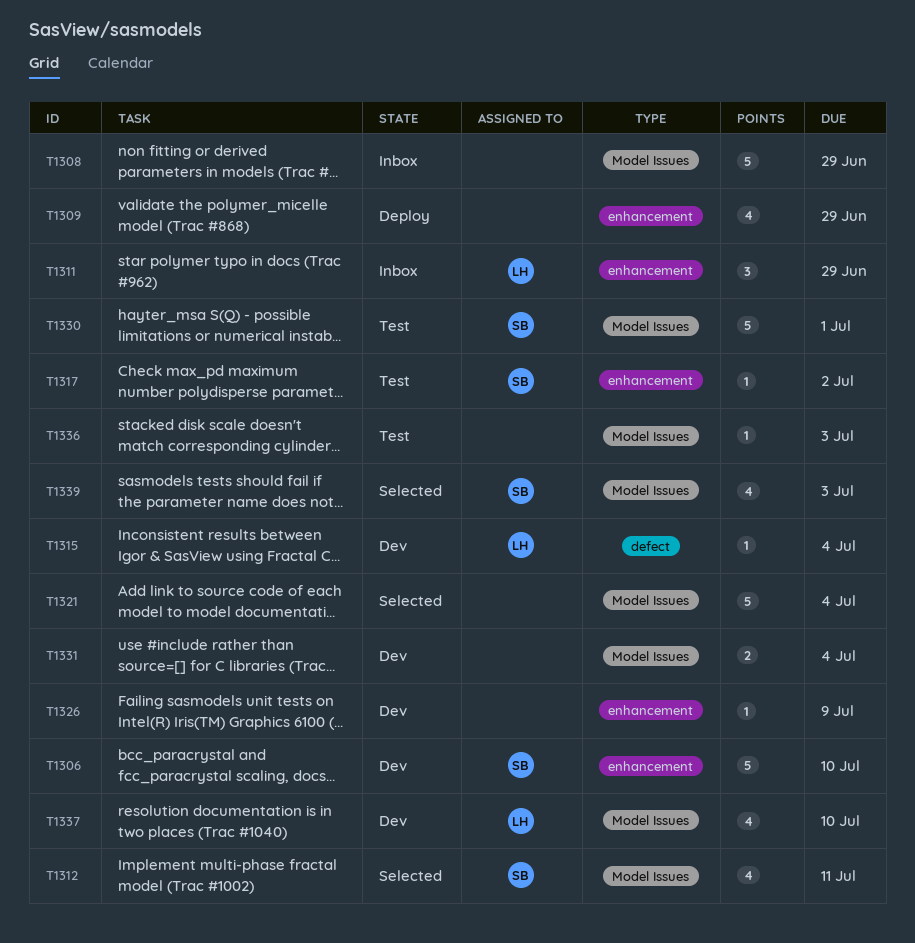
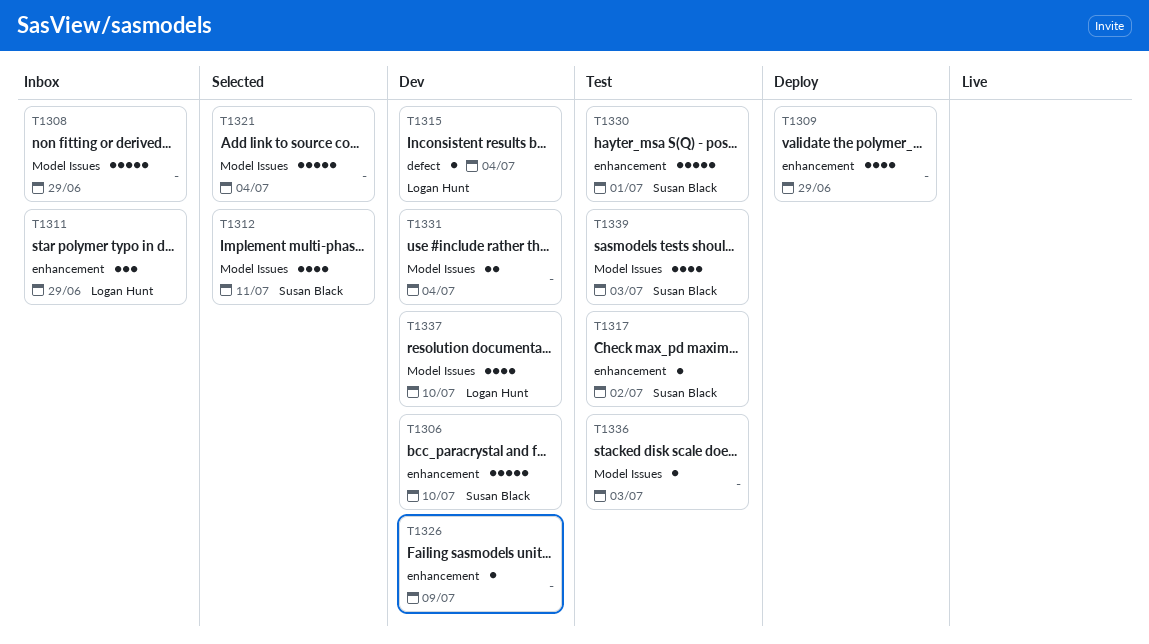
T1330, label: Model Issues -> enhancement
T1339, status: Selected -> Test

